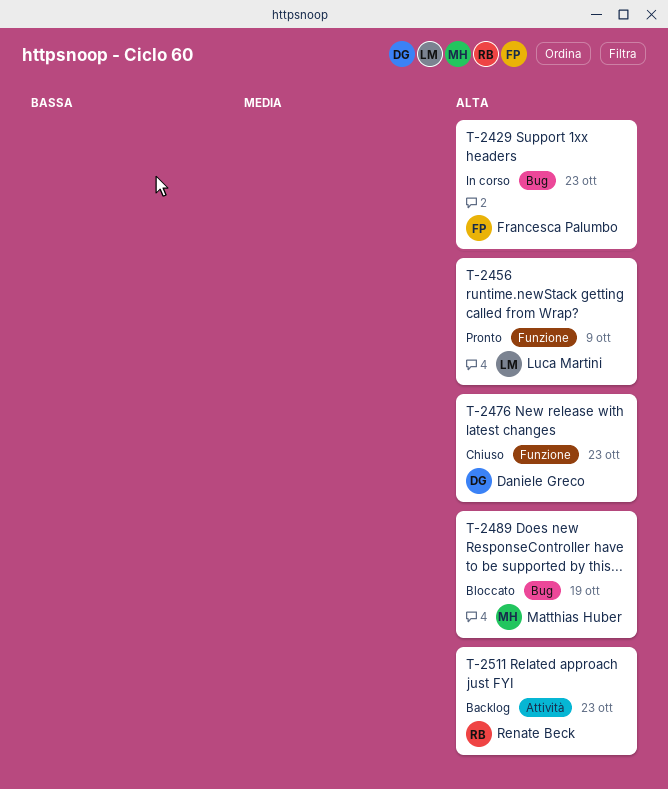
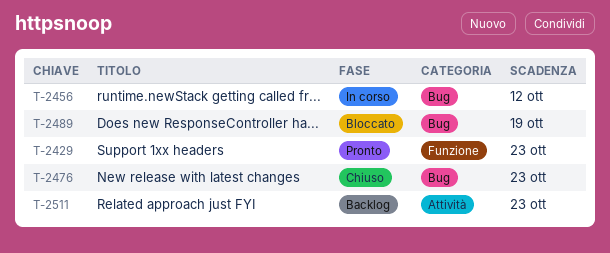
T-2429, status: In corso -> Pronto
T-2429, label: Bug -> Funzione
T-2456, status: Pronto -> In corso
T-2456, label: Funzione -> Bug
T-2456, due: Oct 9 -> Oct 12
T-2476, label: Funzione -> Bug

